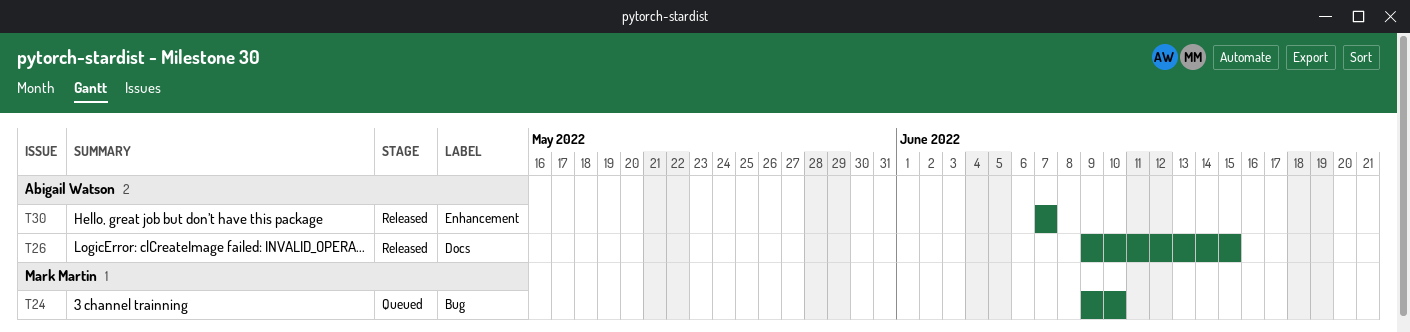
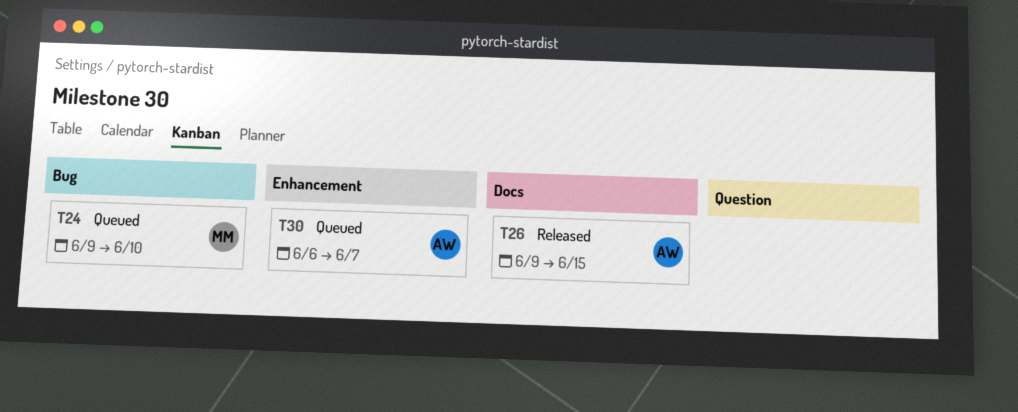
T30, status: Released -> Queued
T30, start: Jun 7 -> Jun 6

